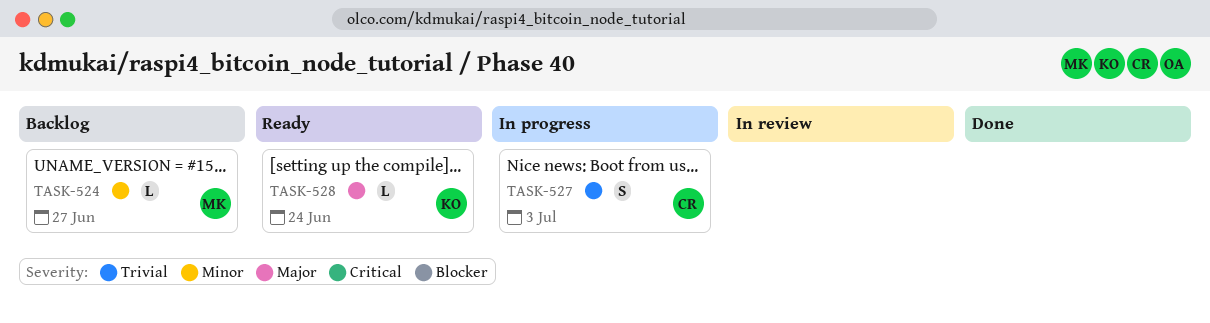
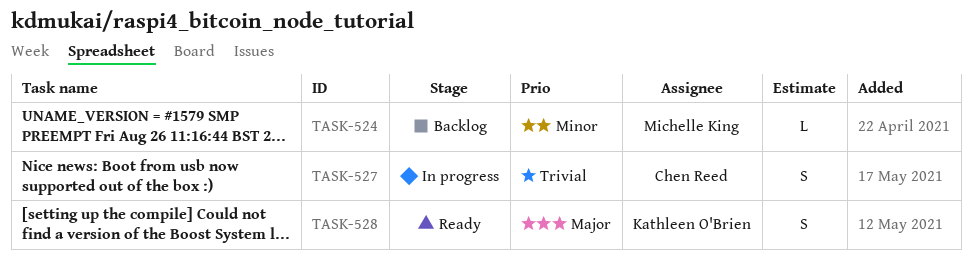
TASK-528, estimate: L -> S

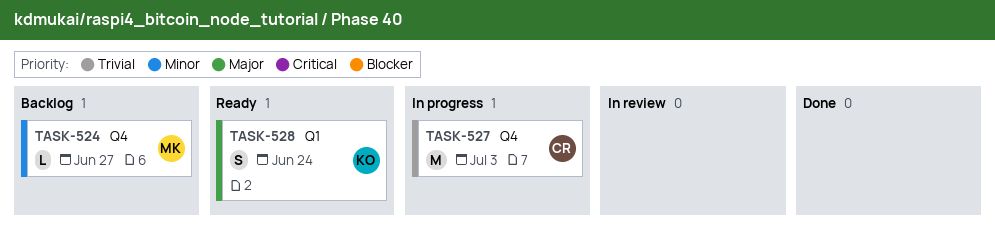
TASK-527, estimate: S -> M

